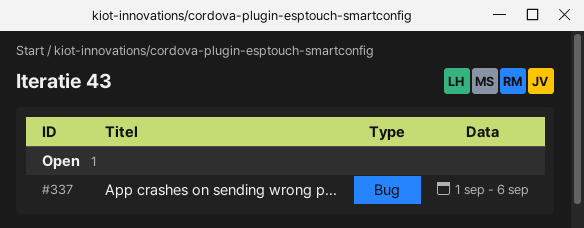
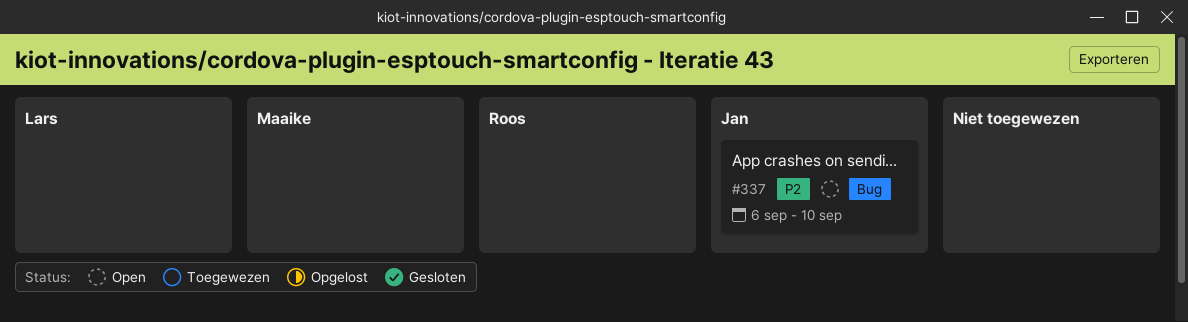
#337, start: Sep 1 -> Sep 6
#337, due: Sep 6 -> Sep 10

